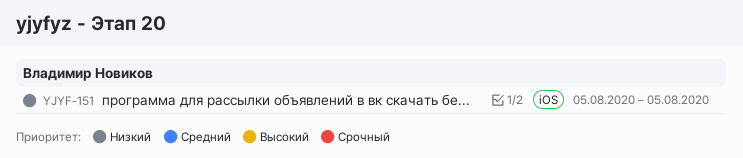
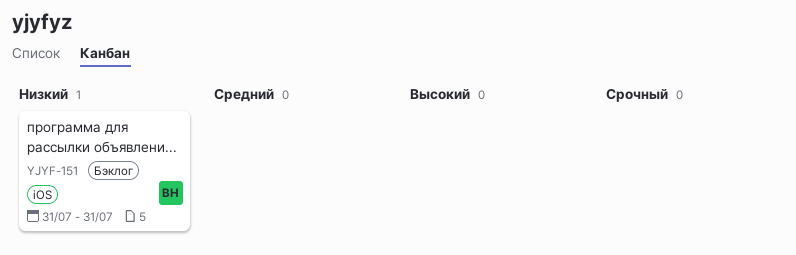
YJYF-151, start: Aug 5 -> Jul 31
YJYF-151, due: Aug 5 -> Jul 31

